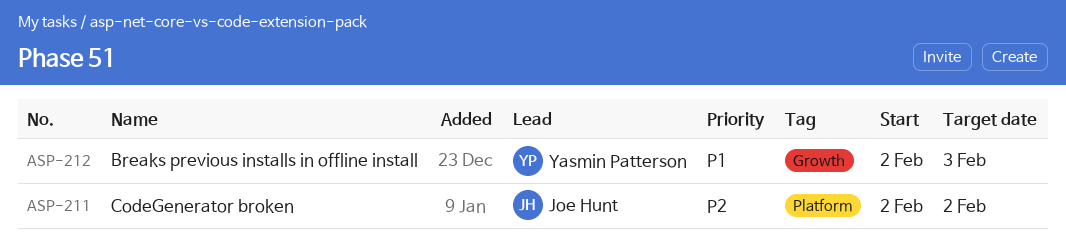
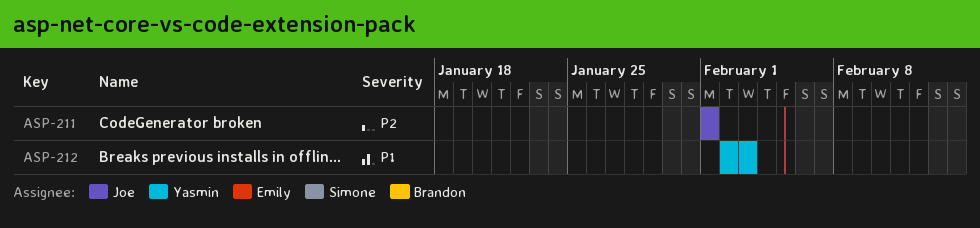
ASP-211, start: Feb 2 -> Feb 1
ASP-211, due: Feb 2 -> Feb 1

